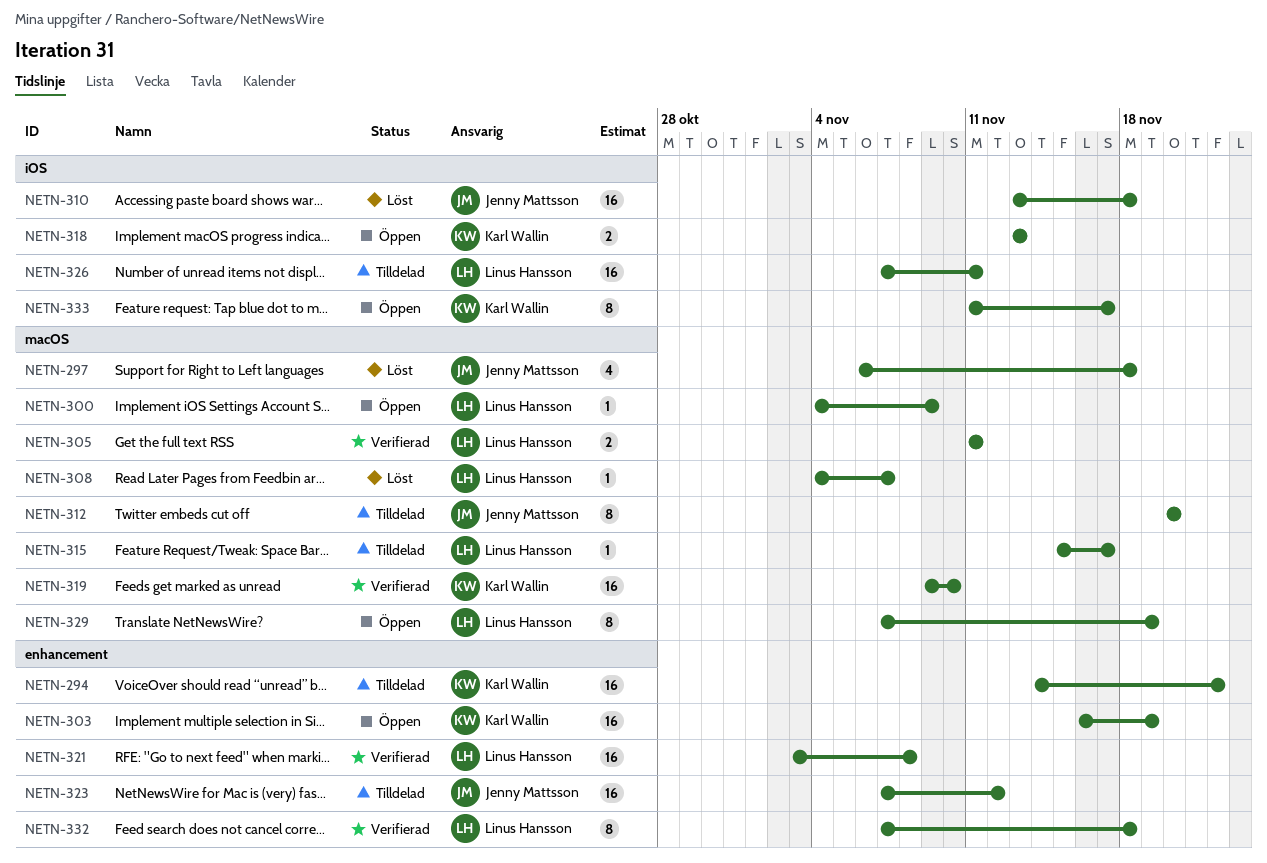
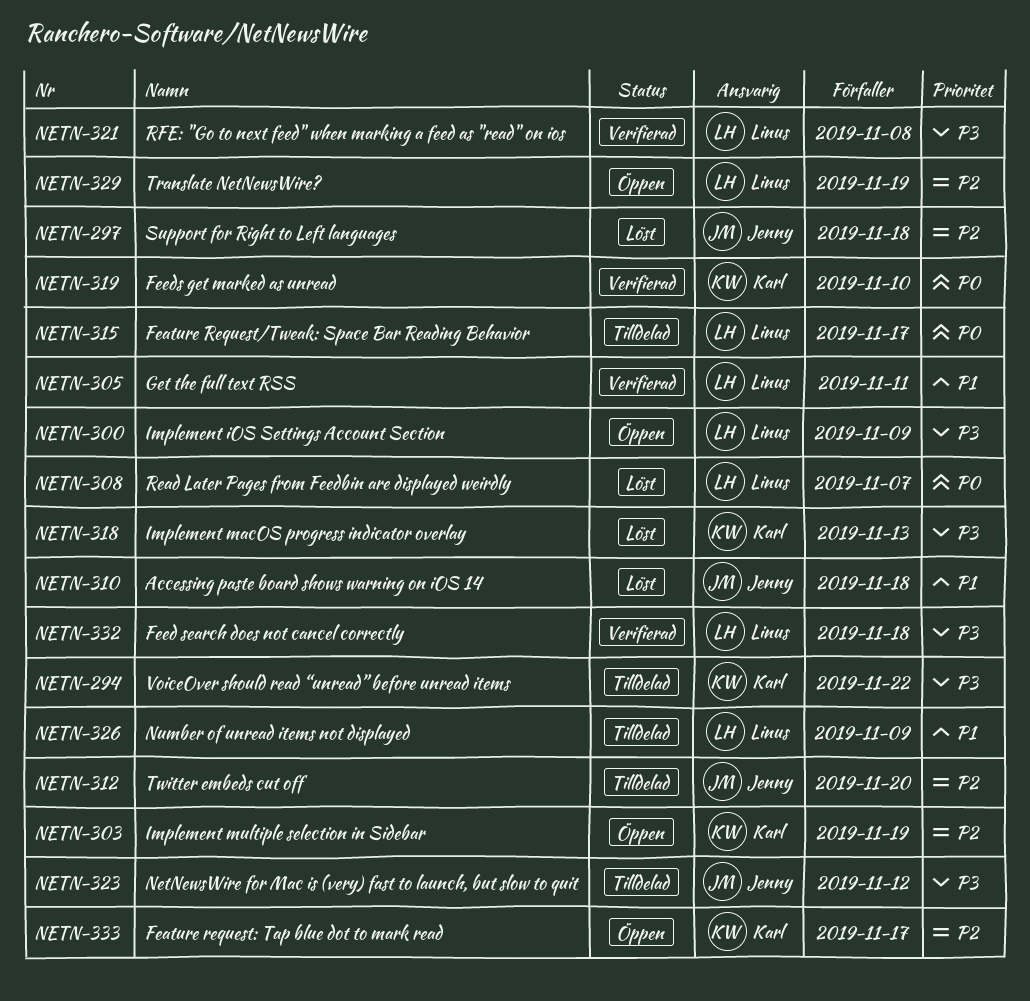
NETN-318, status: Öppen -> Löst
NETN-326, due: Nov 11 -> Nov 9

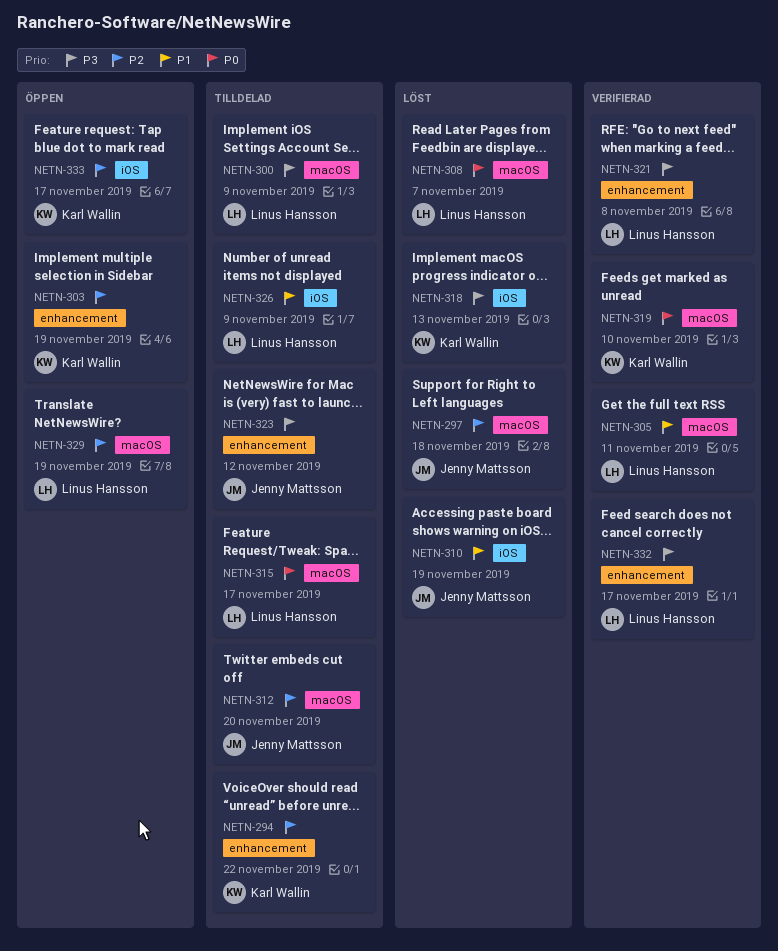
NETN-294, priority: P3 -> P2
NETN-300, status: Öppen -> Tilldelad
NETN-310, due: Nov 18 -> Nov 19
NETN-332, due: Nov 18 -> Nov 17

